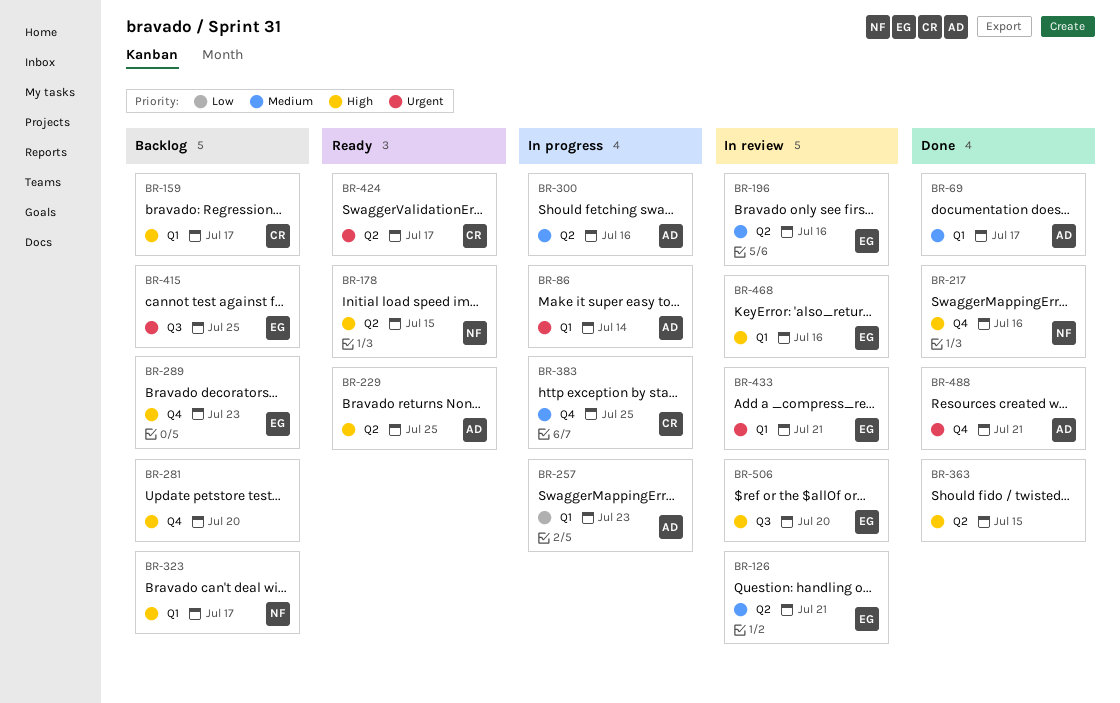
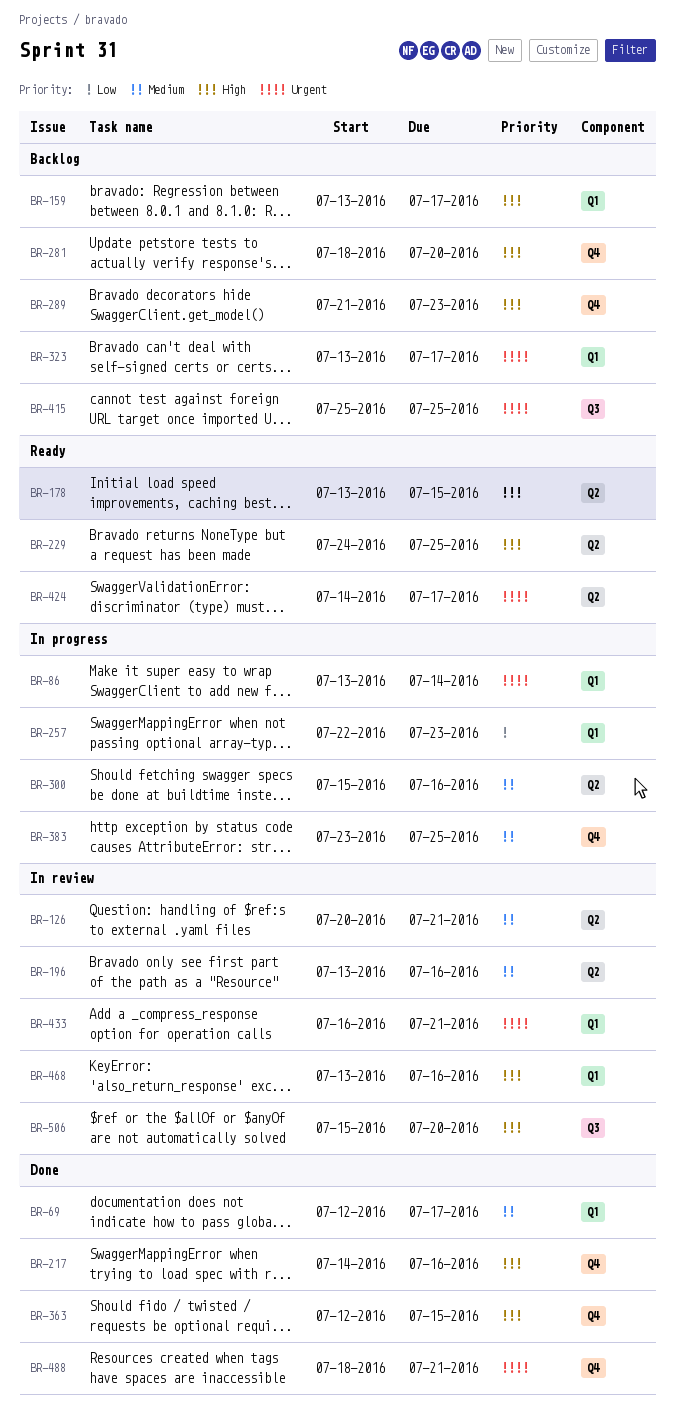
BR-323, priority: High -> Urgent
BR-363, label: Q2 -> Q4

